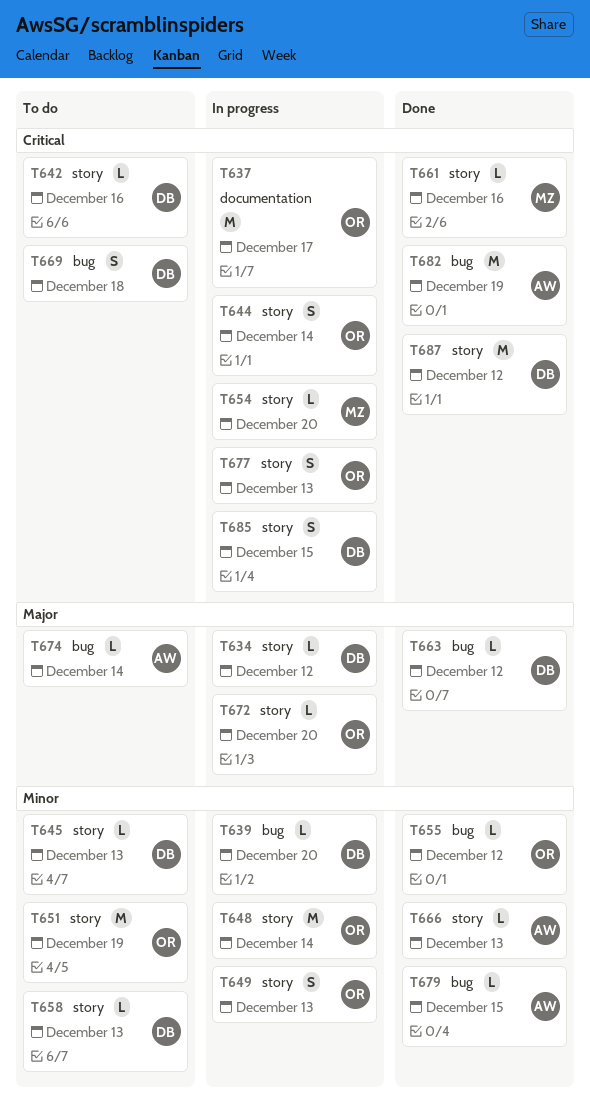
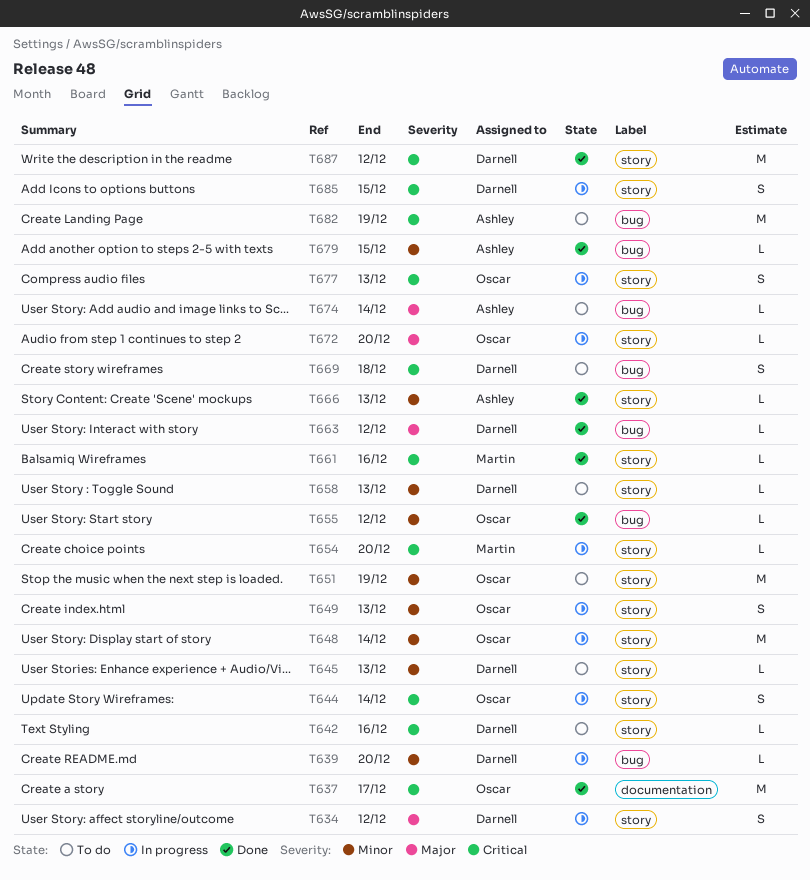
T634, estimate: L -> S
T637, status: In progress -> Done
T682, status: Done -> To do

